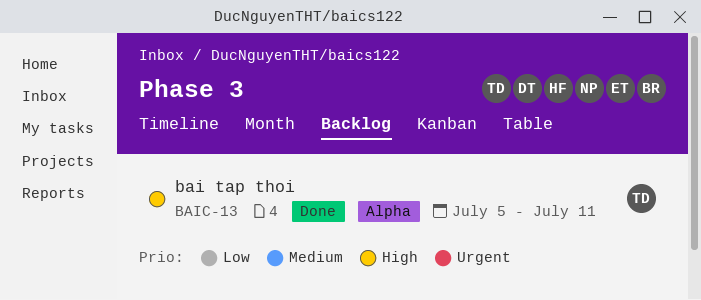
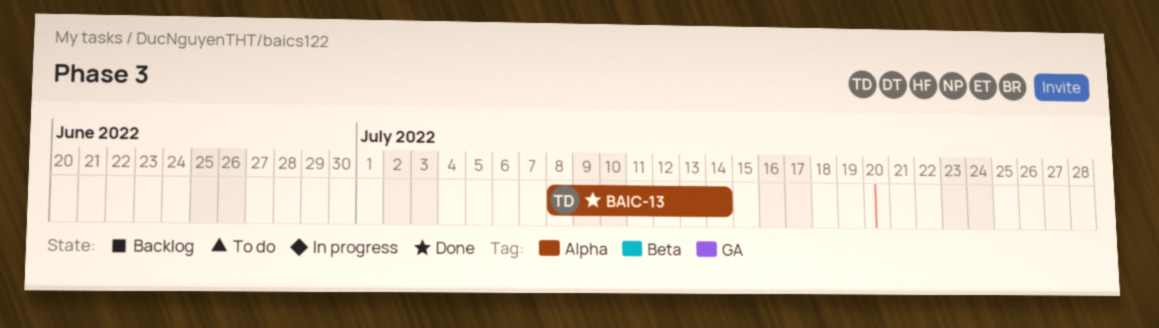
BAIC-13, start: Jul 5 -> Jul 8
BAIC-13, due: Jul 11 -> Jul 14

